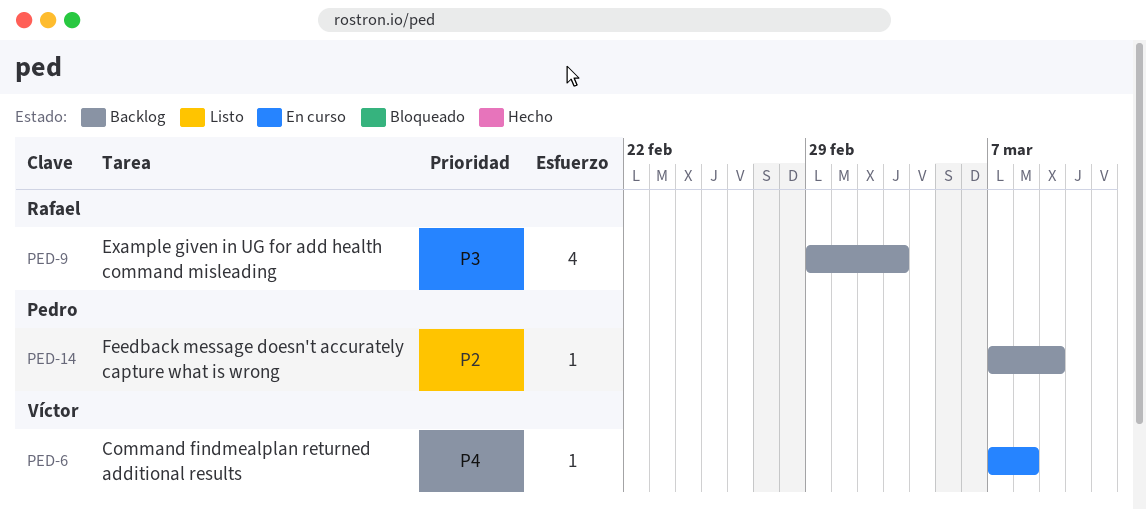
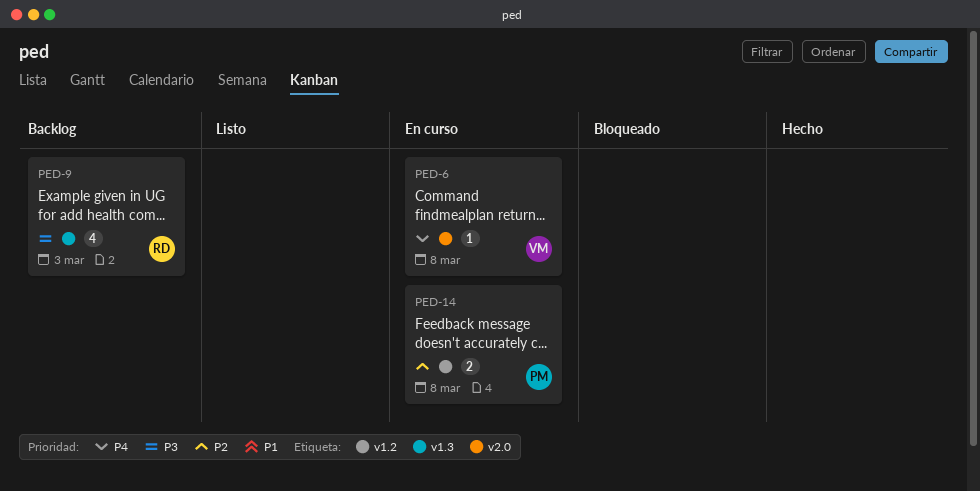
PED-14, status: Backlog -> En curso
PED-14, estimate: 1 -> 2
PED-14, due: Mar 9 -> Mar 8

